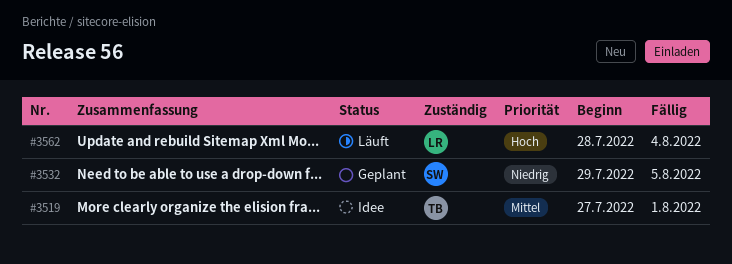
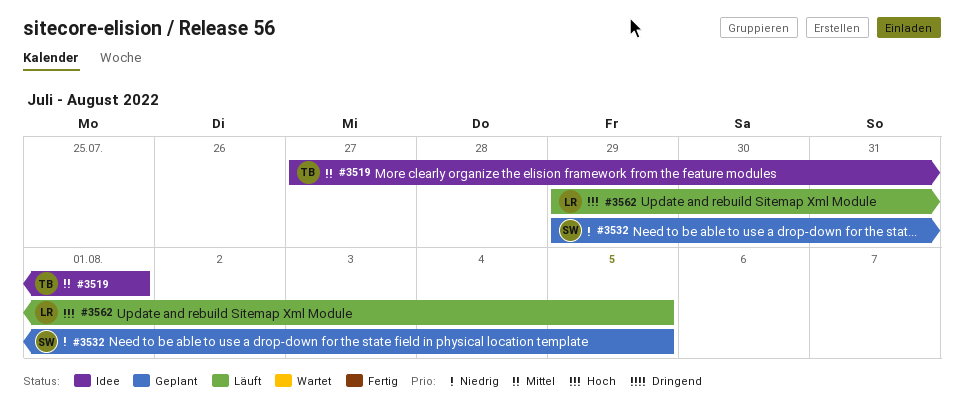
#3562, start: Jul 28 -> Jul 29
#3562, due: Aug 4 -> Aug 5

